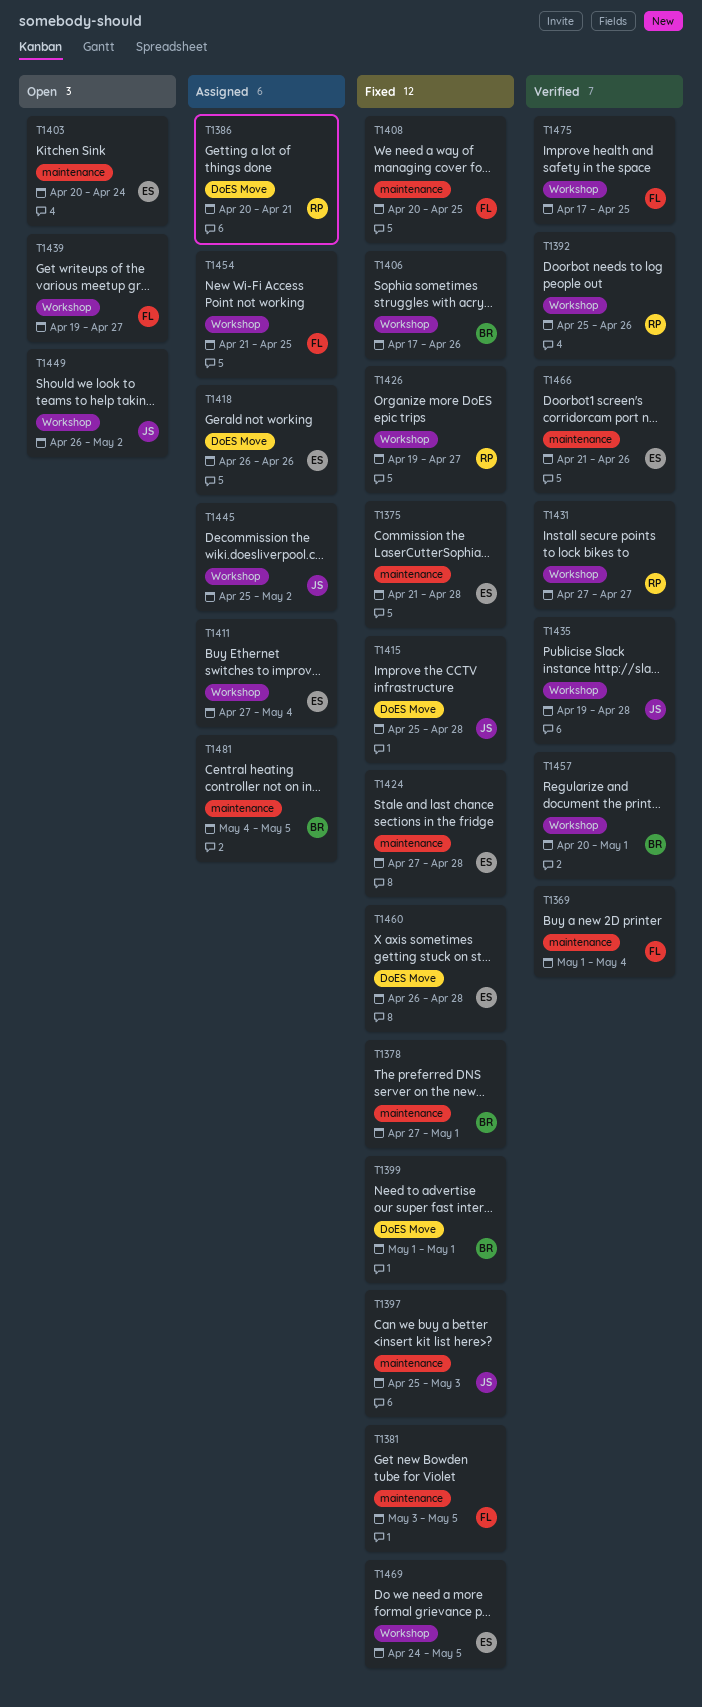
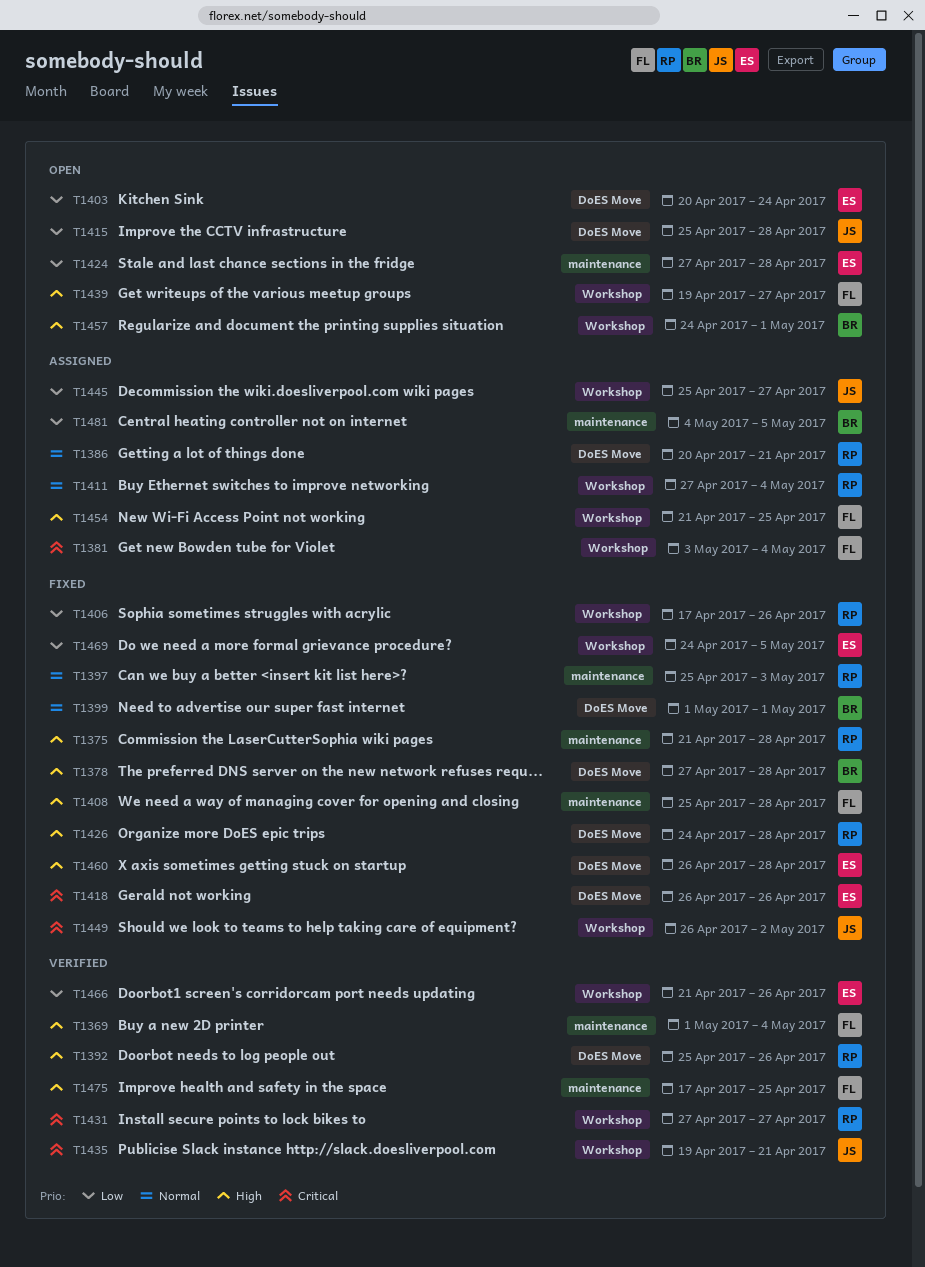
T1375, owner: ES -> RP
T1378, label: maintenance -> DoES Move
T1378, due: May 1 -> Apr 28
T1381, status: Fixed -> Assigned
T1381, label: maintenance -> Workshop
T1381, due: May 5 -> May 4
T1392, label: Workshop -> DoES Move
T1397, owner: JS -> RP
T1403, label: maintenance -> DoES Move
T1406, owner: BR -> RP
T1408, start: Apr 20 -> Apr 25
T1408, due: Apr 25 -> Apr 28
T1411, owner: ES -> RP
T1415, status: Fixed -> Open
T1418, status: Assigned -> Fixed
T1424, status: Fixed -> Open
T1426, label: Workshop -> DoES Move
T1426, start: Apr 19 -> Apr 24
T1426, due: Apr 27 -> Apr 28
T1435, due: Apr 28 -> Apr 21
T1445, due: May 2 -> Apr 27
T1449, status: Open -> Fixed
T1457, status: Verified -> Open
T1457, start: Apr 20 -> Apr 24
T1466, label: maintenance -> Workshop
T1475, label: Workshop -> maintenance

